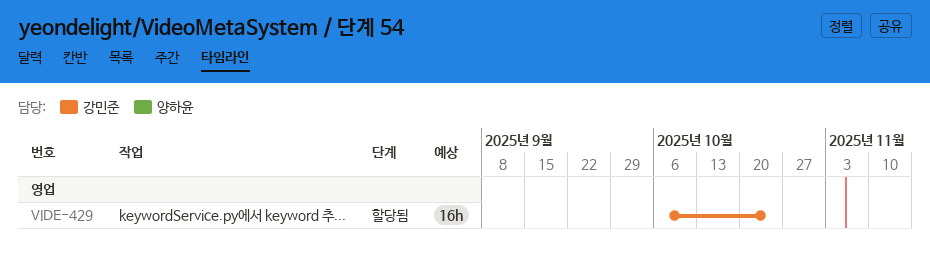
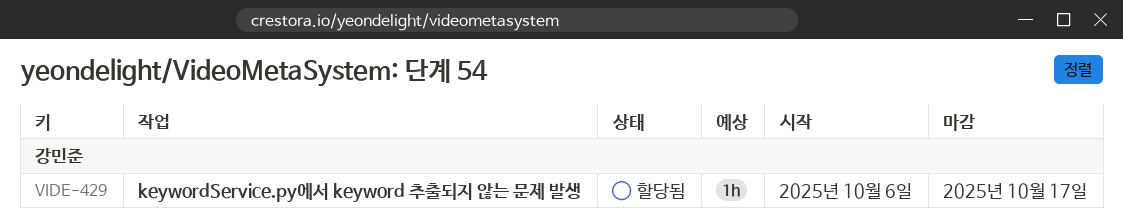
VIDE-429, estimate: 16h -> 1h
VIDE-429, due: Oct 24 -> Oct 17

